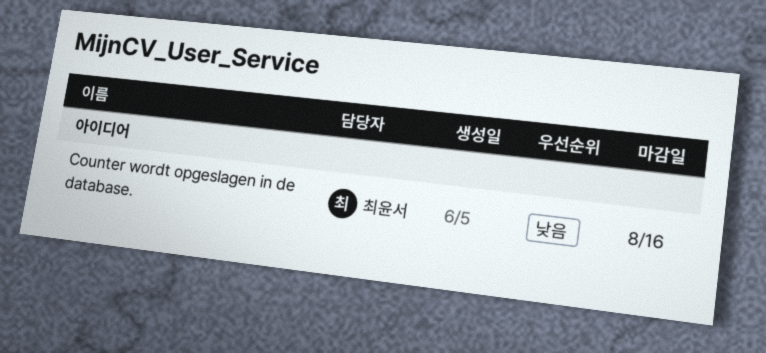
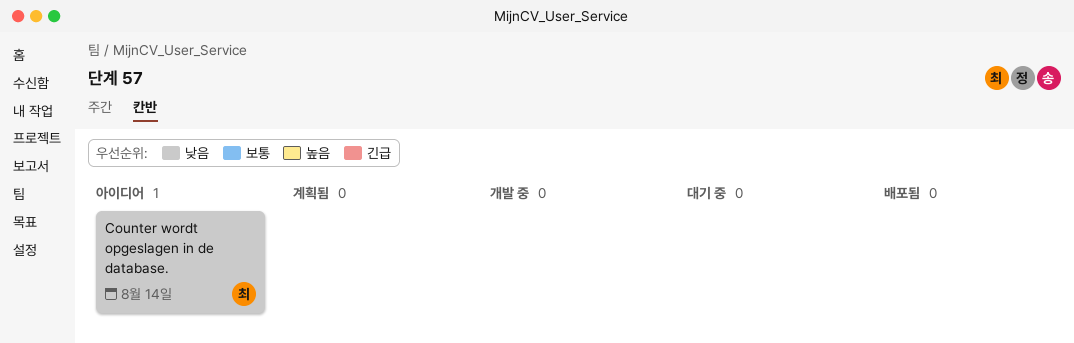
Counter wordt opgeslagen in de database., due: Aug 16 -> Aug 14

